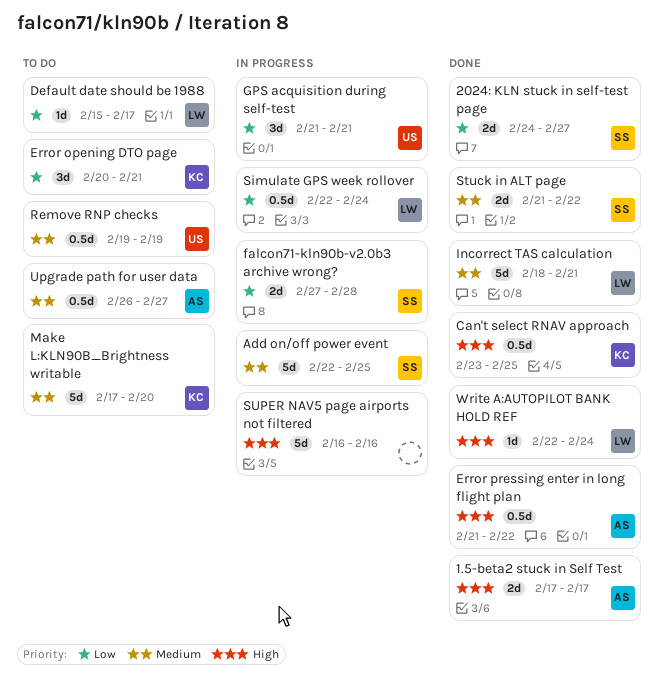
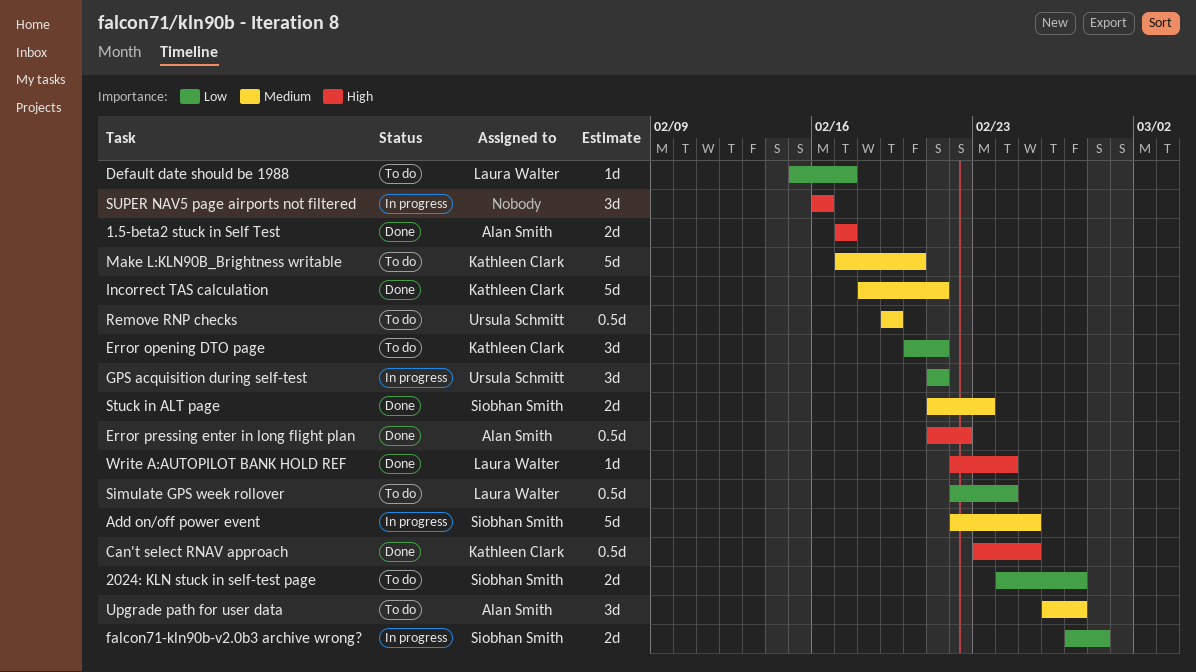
2024: KLN stuck in self-test page, status: Done -> To do
Incorrect TAS calculation, owner: Laura Walter -> Kathleen Clark
Simulate GPS week rollover, status: In progress -> To do
Stuck in ALT page, due: Feb 22 -> Feb 23
SUPER NAV5 page airports not filtered, estimate: 5d -> 3d
Upgrade path for user data, estimate: 0.5d -> 3d

